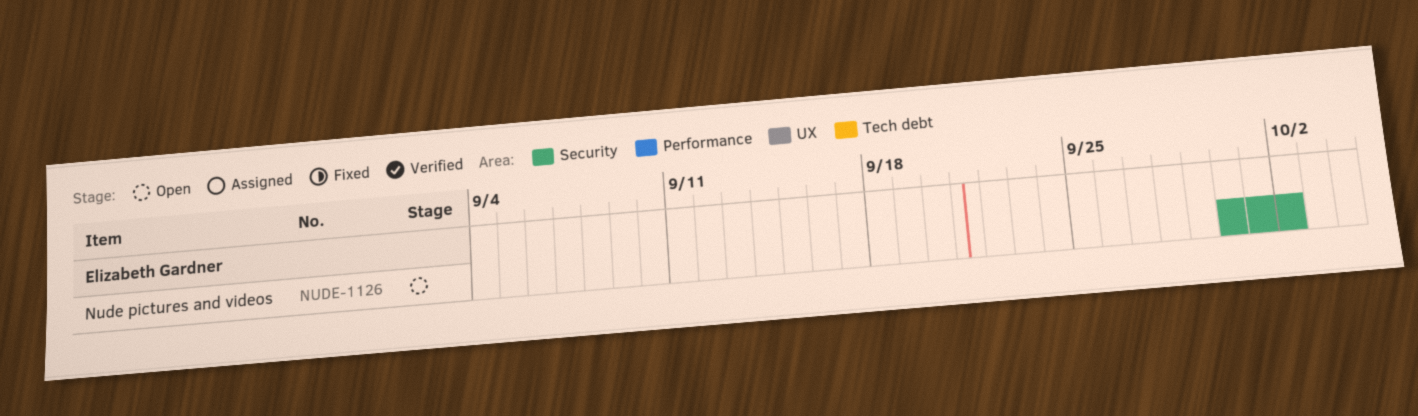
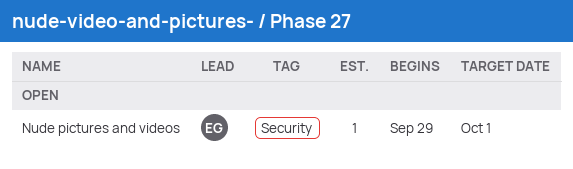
Nude pictures and videos, start: Sep 30 -> Sep 29
Nude pictures and videos, due: Oct 2 -> Oct 1

